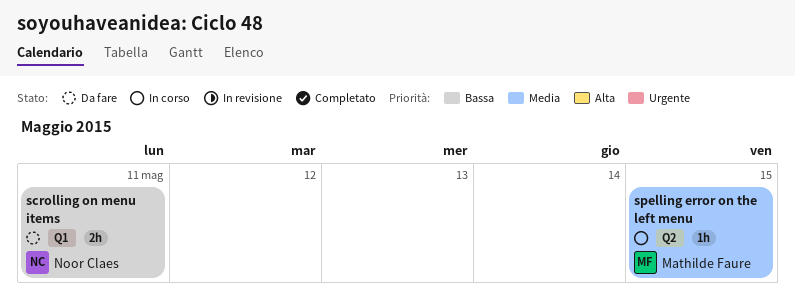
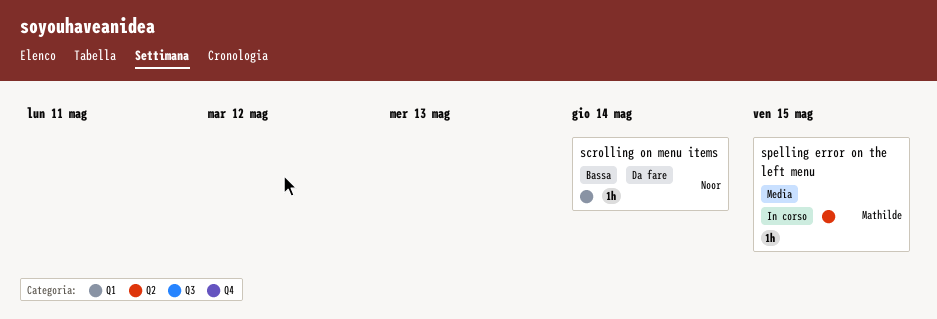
scrolling on menu items, estimate: 2h -> 1h
scrolling on menu items, due: May 11 -> May 14

